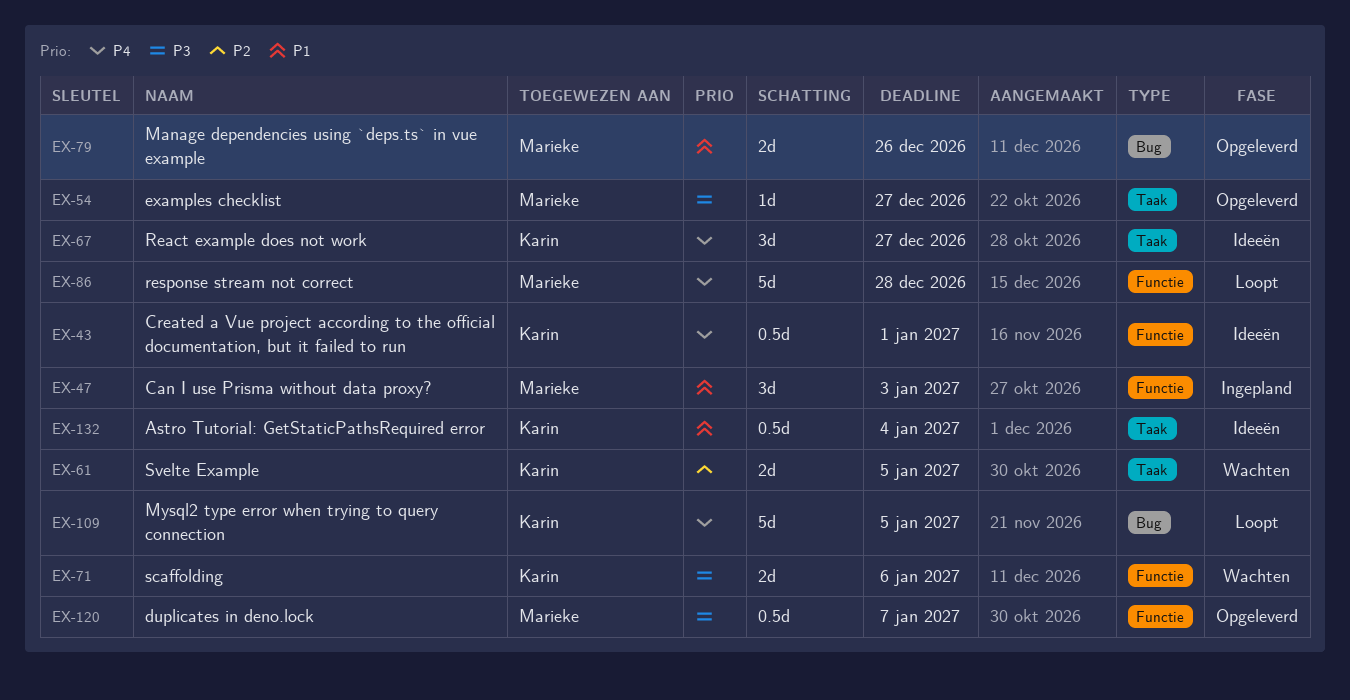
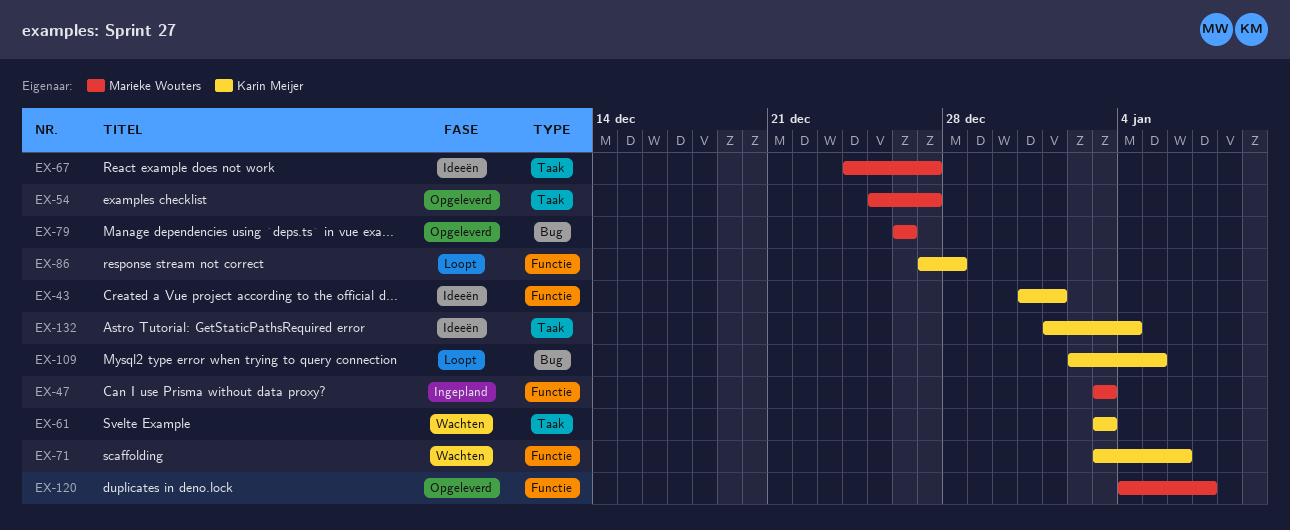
EX-61, due: Jan 5 -> Jan 3
EX-67, owner: Karin Meijer -> Marieke Wouters
EX-86, owner: Marieke Wouters -> Karin Meijer

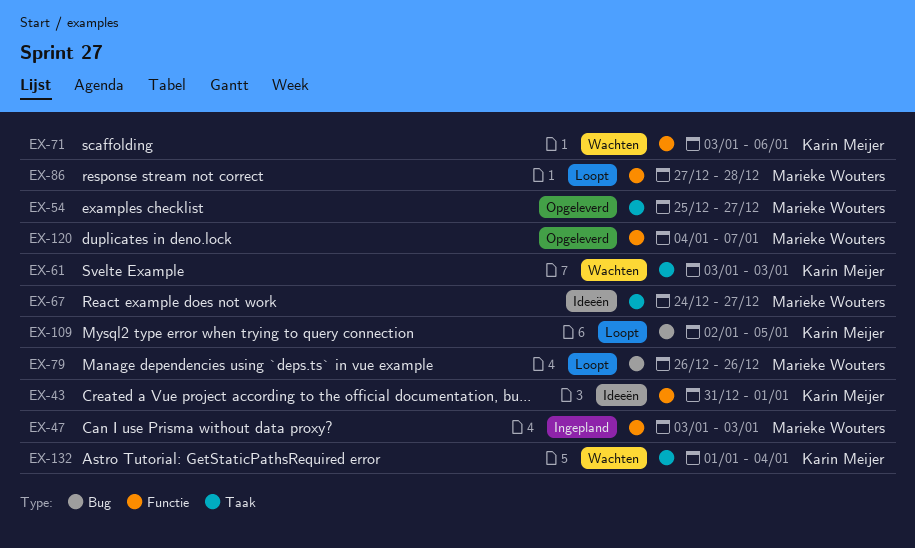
EX-79, status: Opgeleverd -> Loopt
EX-86, owner: Karin Meijer -> Marieke Wouters
EX-132, status: Ideeën -> Wachten

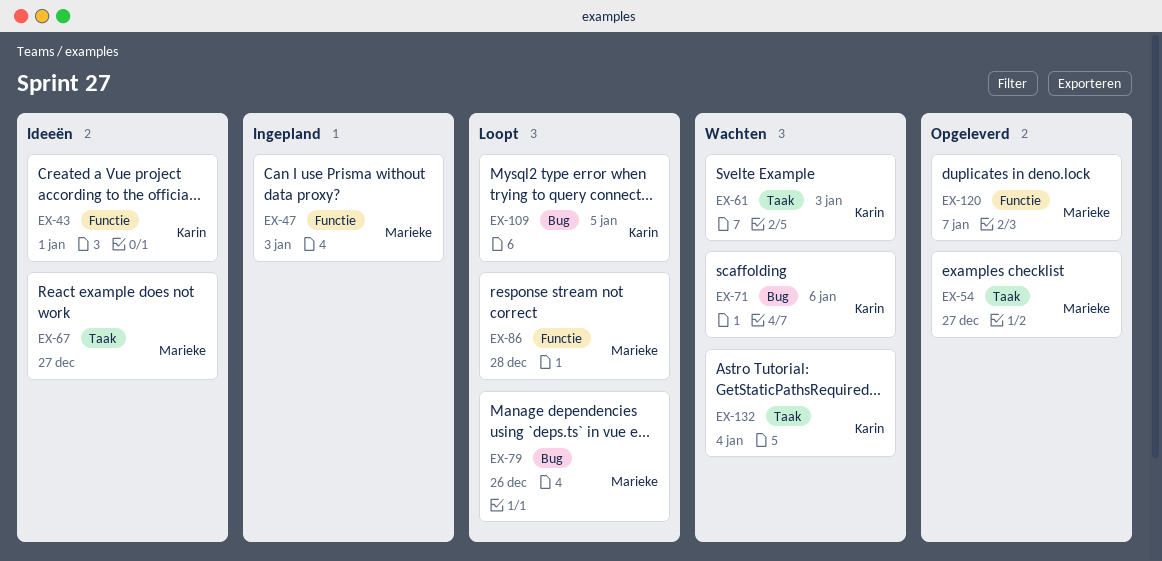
EX-71, label: Functie -> Bug

